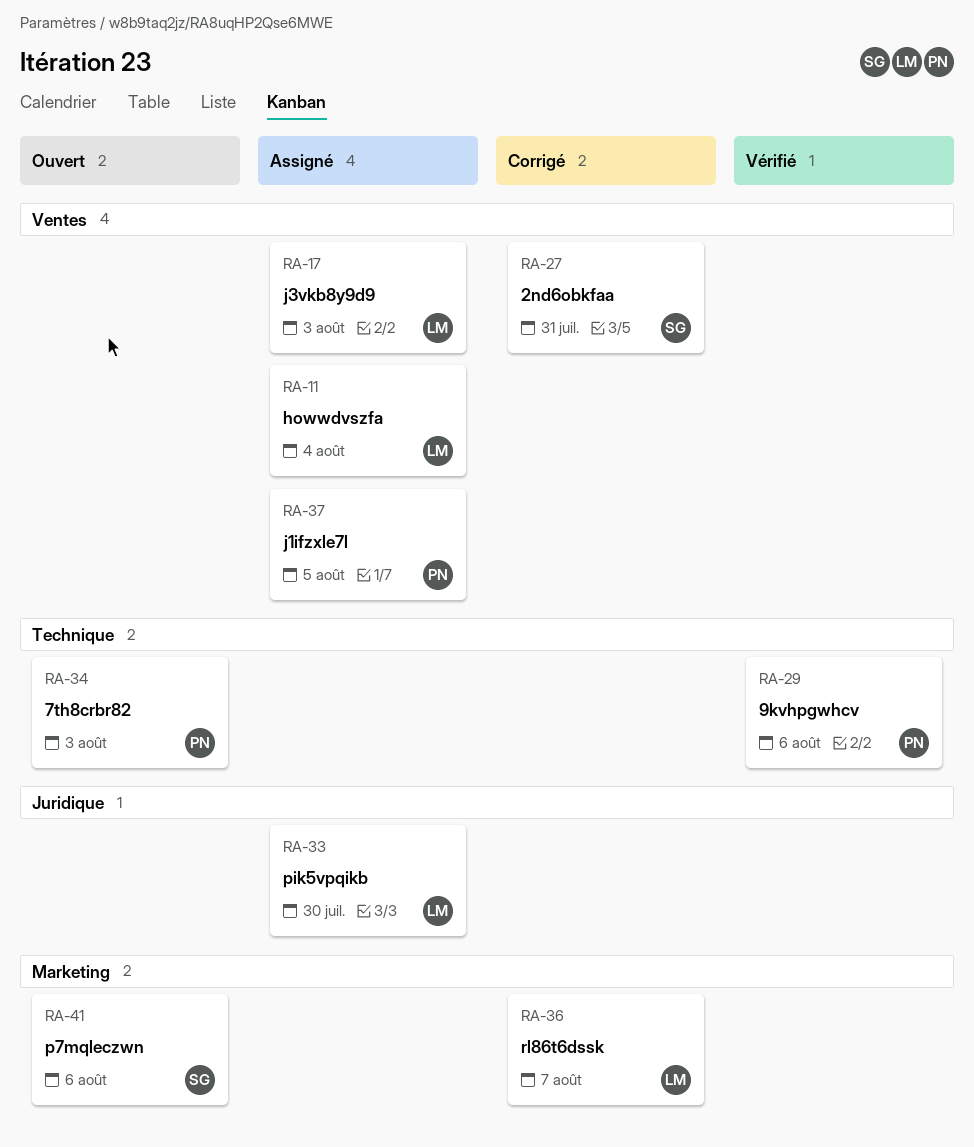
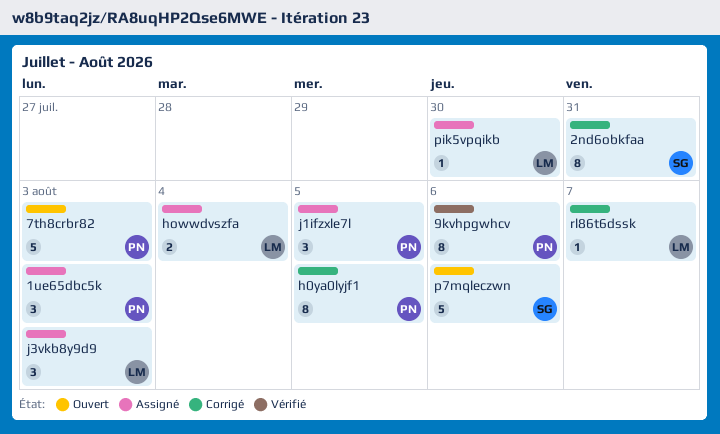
1ue65dbc5k: none -> present
h0ya0lyjf1: none -> present

